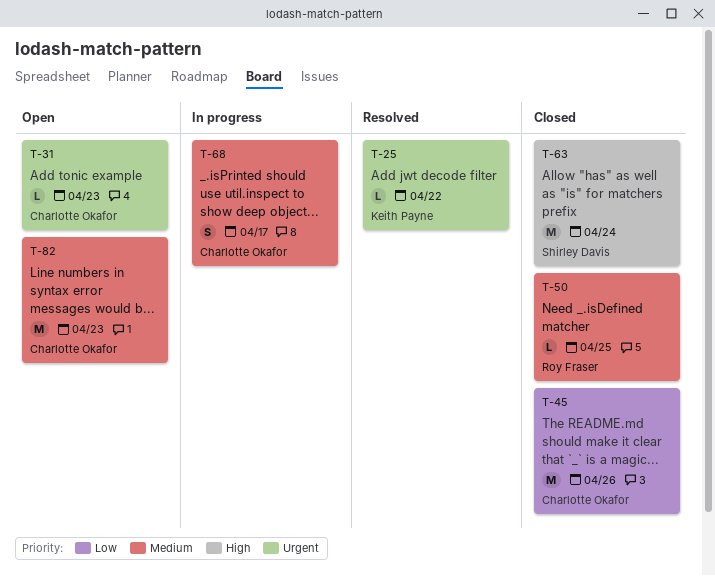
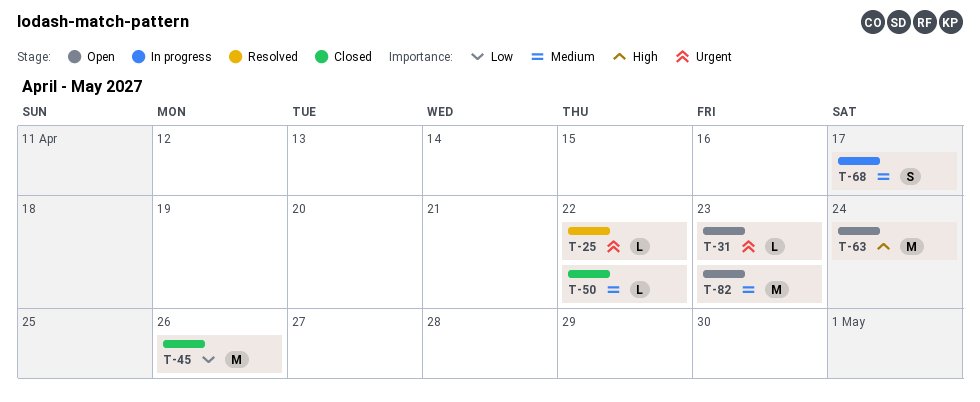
T-50, due: Apr 25 -> Apr 22
T-63, status: Closed -> Open

